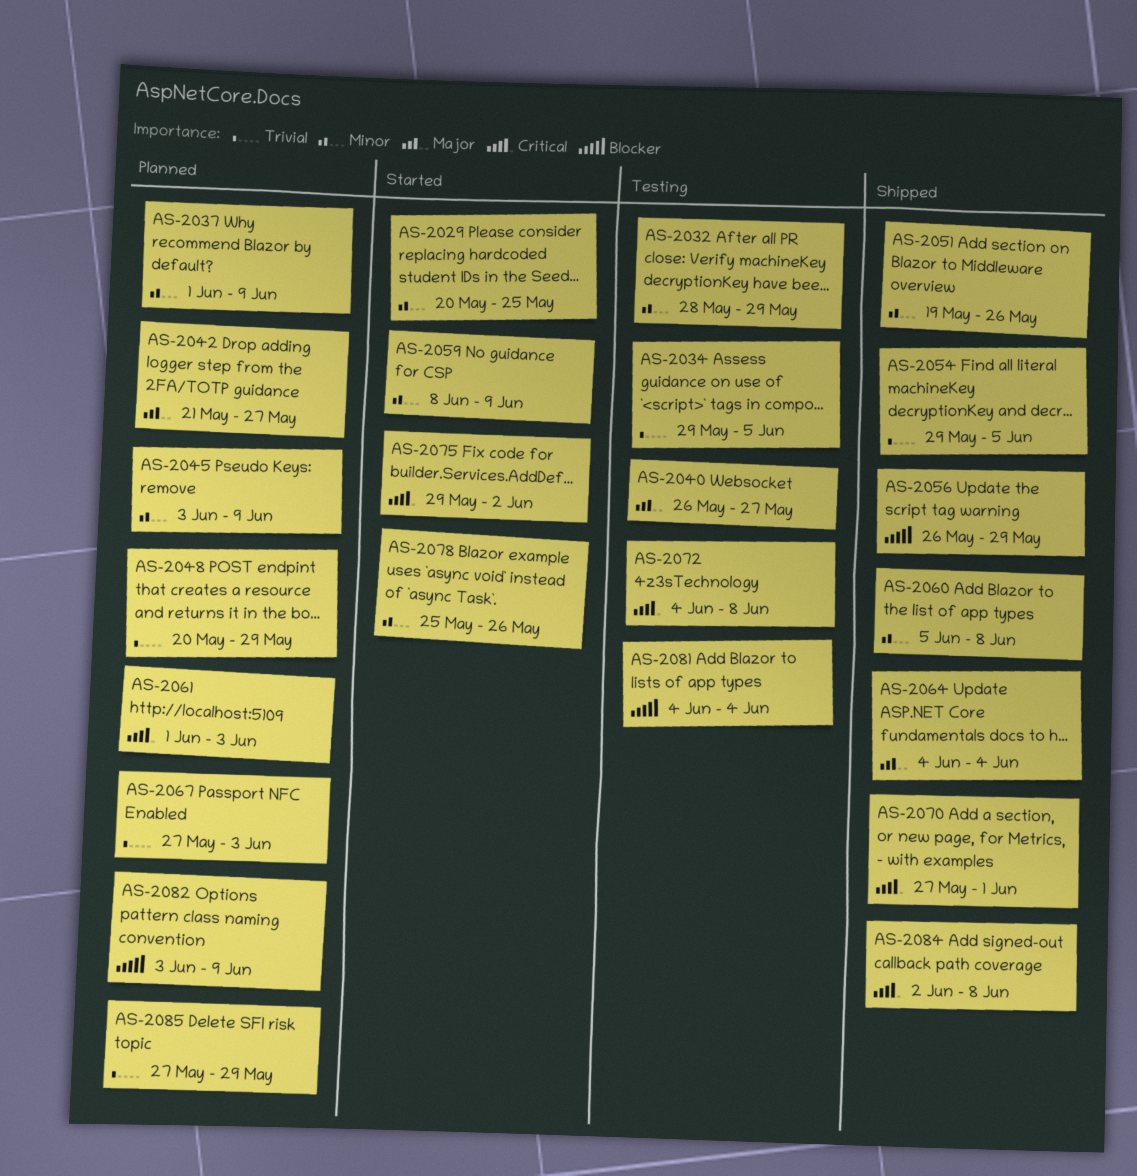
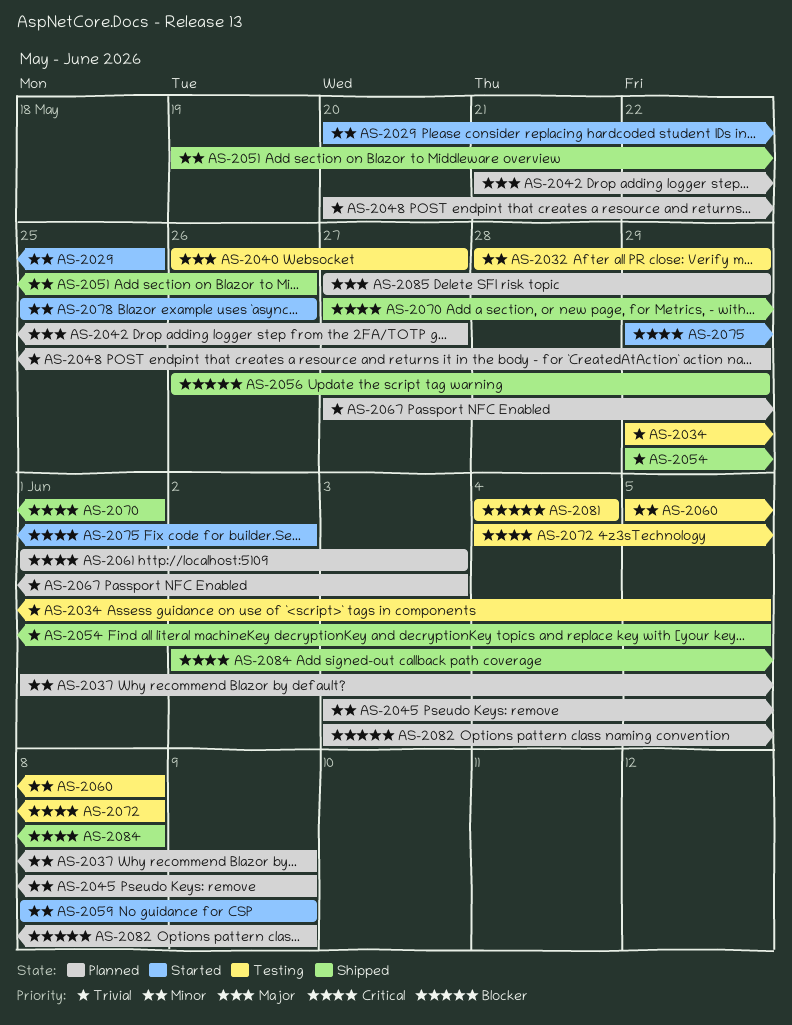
AS-2060, status: Shipped -> Testing
AS-2064: present -> none
AS-2085, priority: Trivial -> Major

